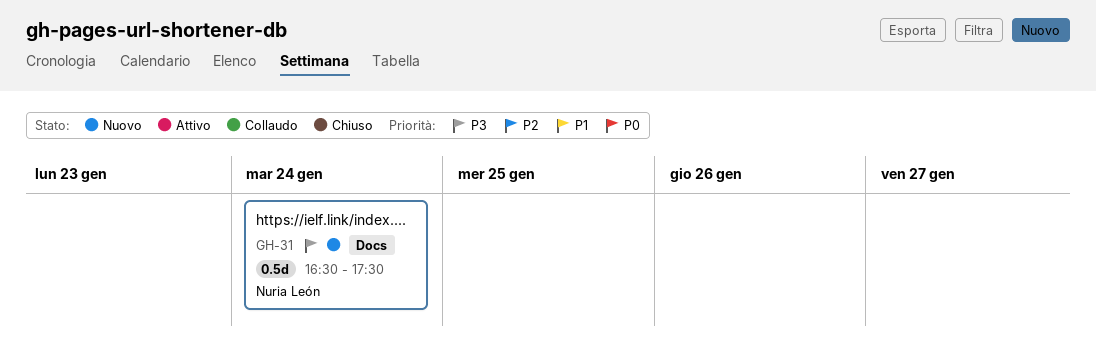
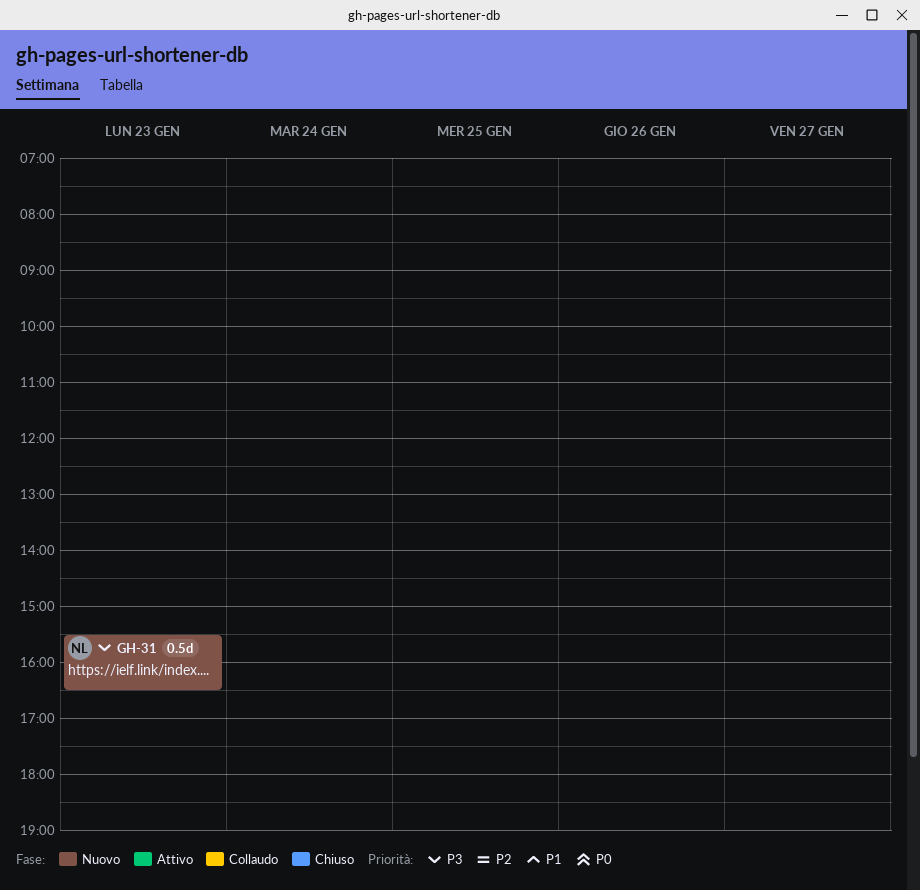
GH-31, day: Jan 24 -> Jan 23
GH-31, begins: 16:30 -> 15:30
GH-31, ends: 17:30 -> 16:30

